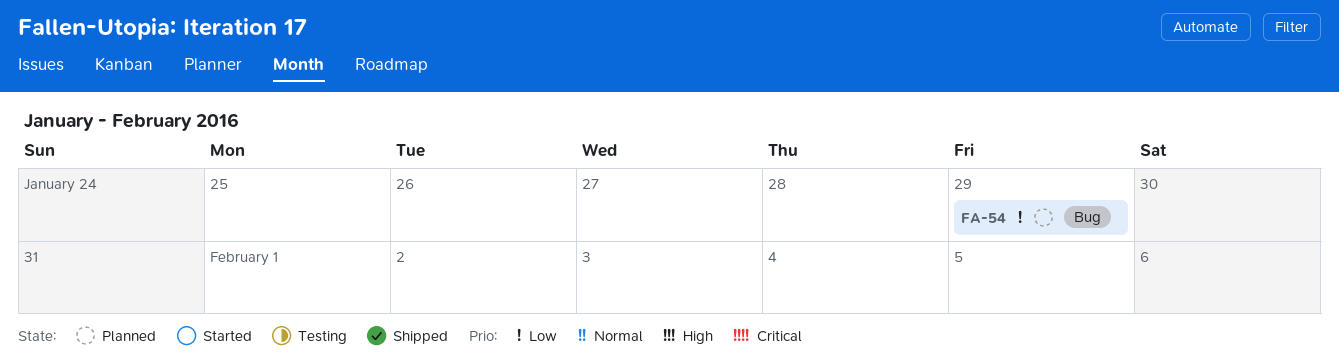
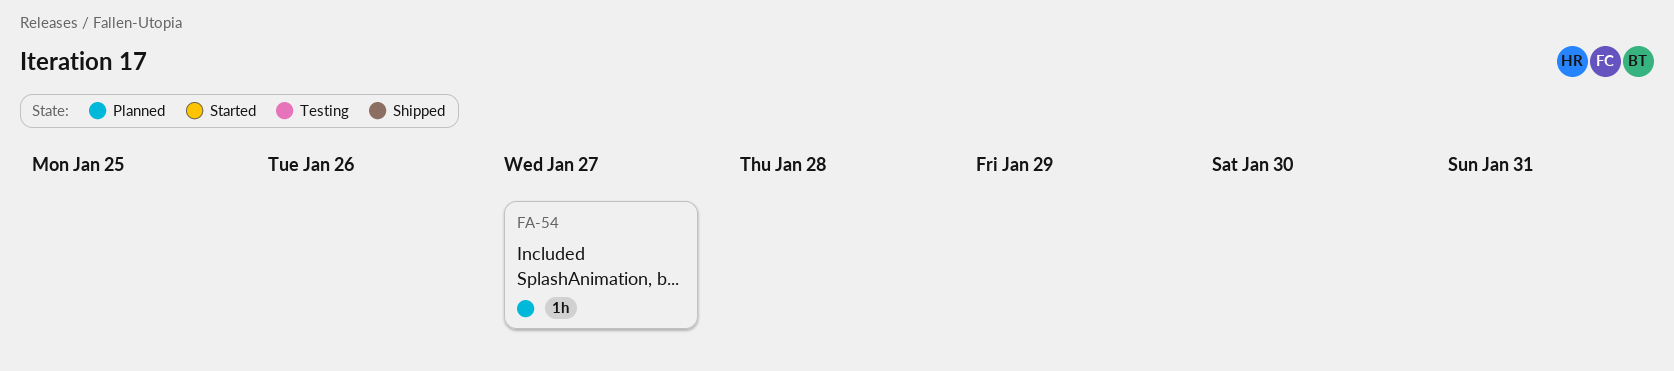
FA-54, due: Jan 29 -> Jan 27

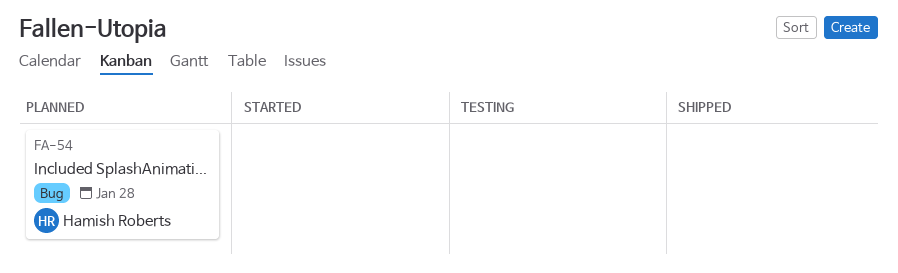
FA-54, due: Jan 27 -> Jan 28

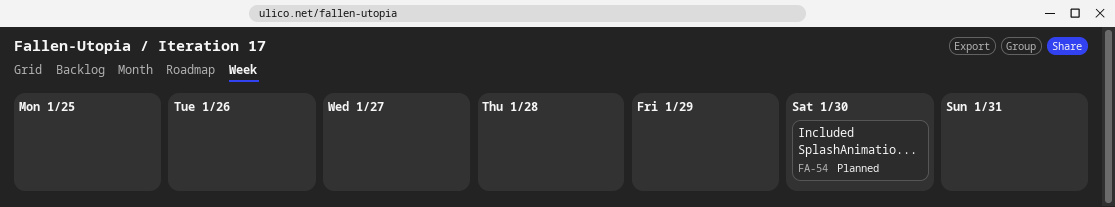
FA-54, due: Jan 28 -> Jan 30

